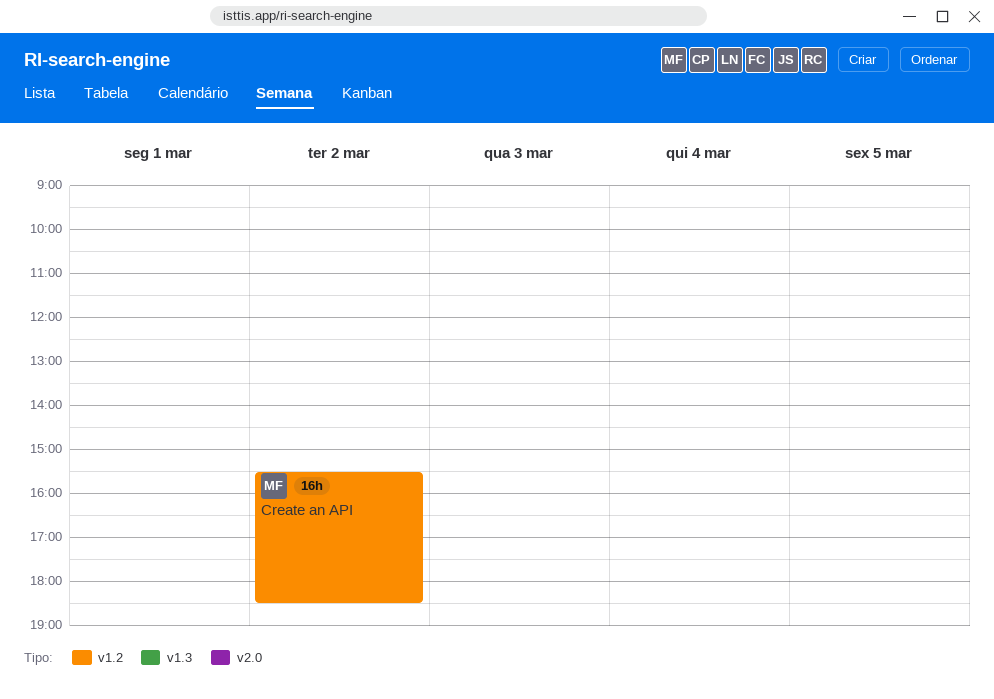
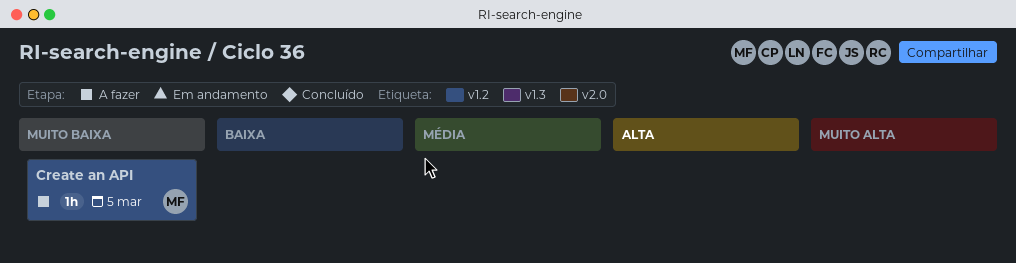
Create an API, estimate: 16h -> 1h
Create an API, day: Mar 2 -> Mar 5

